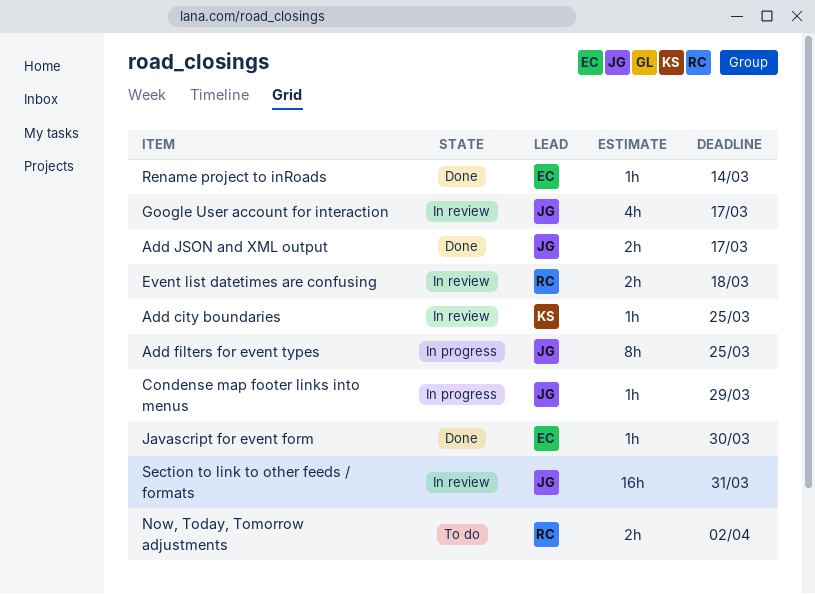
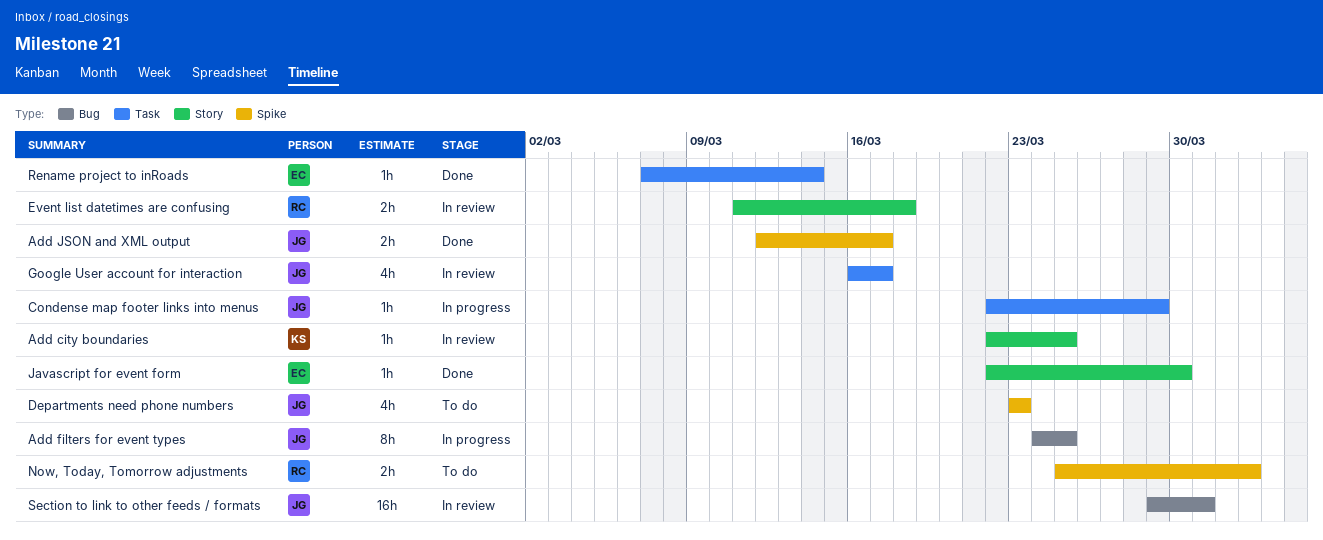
Departments need phone numbers: none -> present

